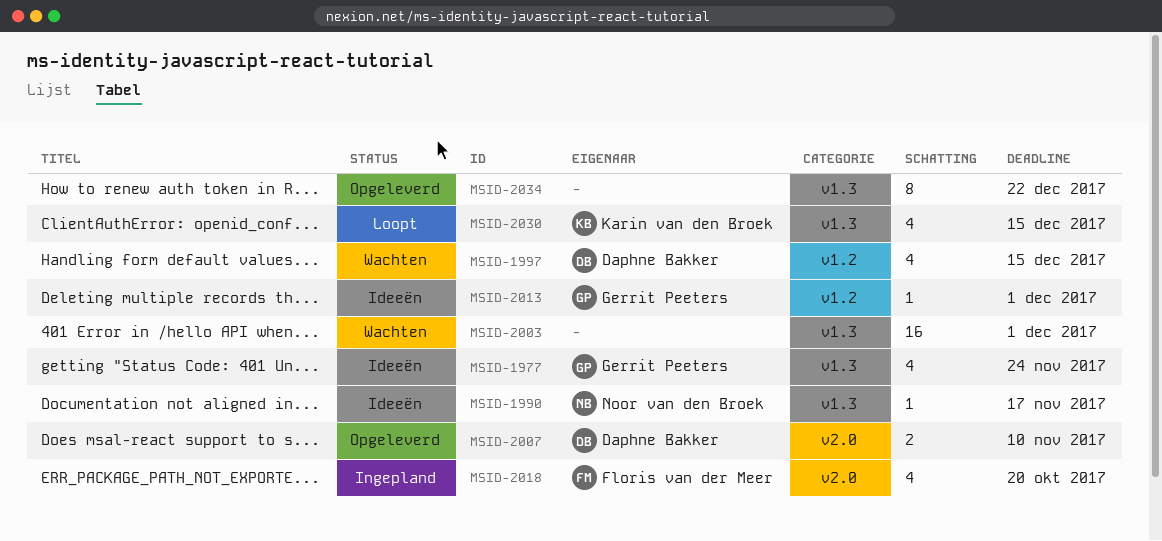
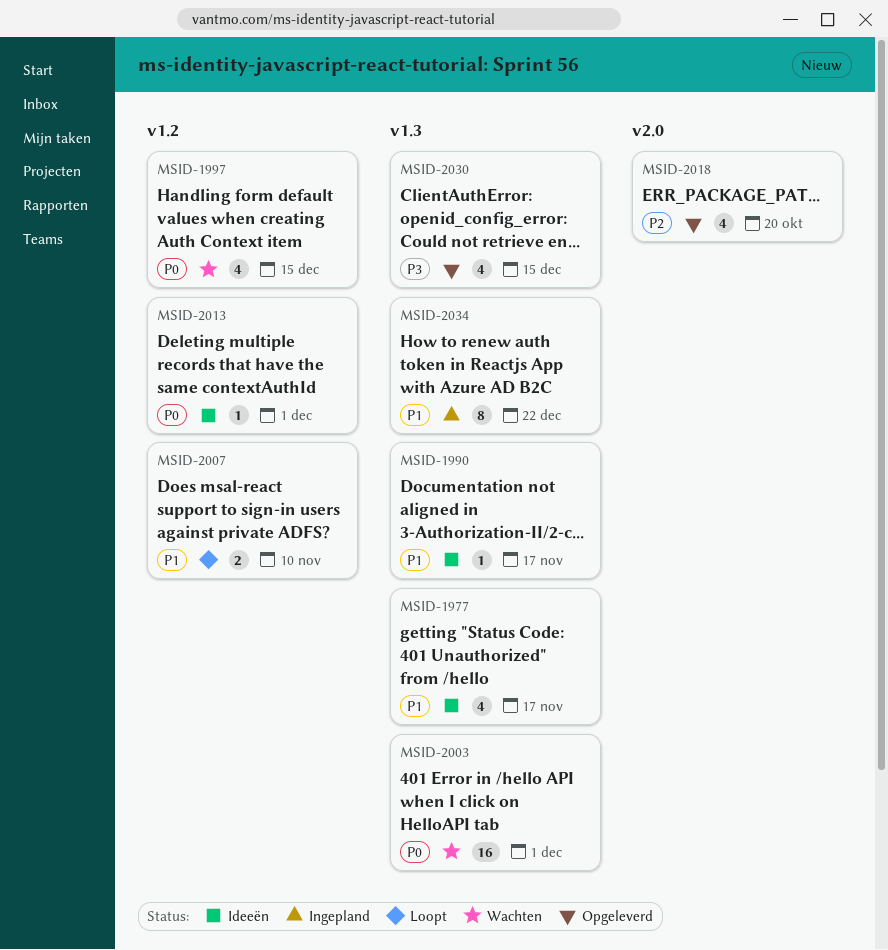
MSID-1977, due: Nov 24 -> Nov 17
MSID-2007, status: Opgeleverd -> Loopt
MSID-2007, label: v2.0 -> v1.2
MSID-2018, status: Ingepland -> Opgeleverd
MSID-2030, status: Loopt -> Opgeleverd
MSID-2034, status: Opgeleverd -> Ingepland

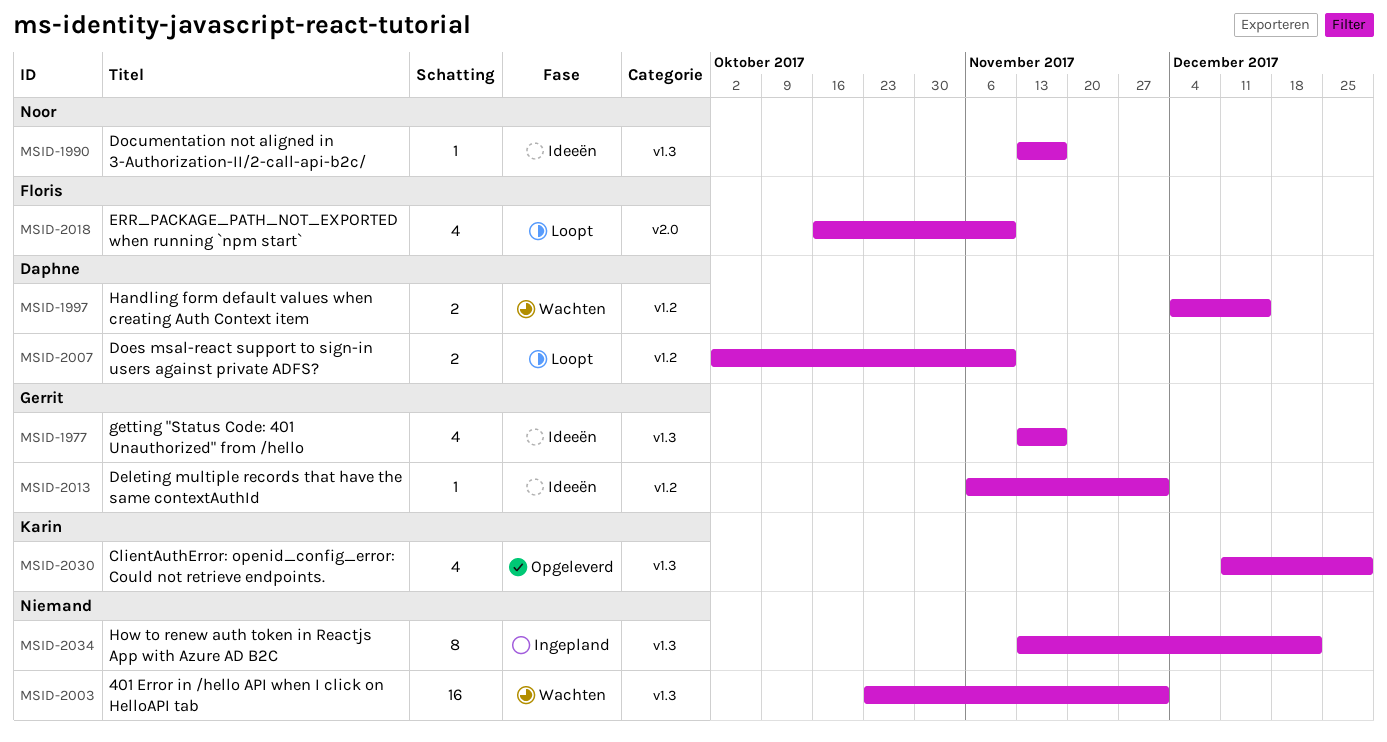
MSID-1997, estimate: 4 -> 2
MSID-2018, status: Opgeleverd -> Loopt
MSID-2018, due: Oct 20 -> Nov 10
MSID-2030, due: Dec 15 -> Dec 29

